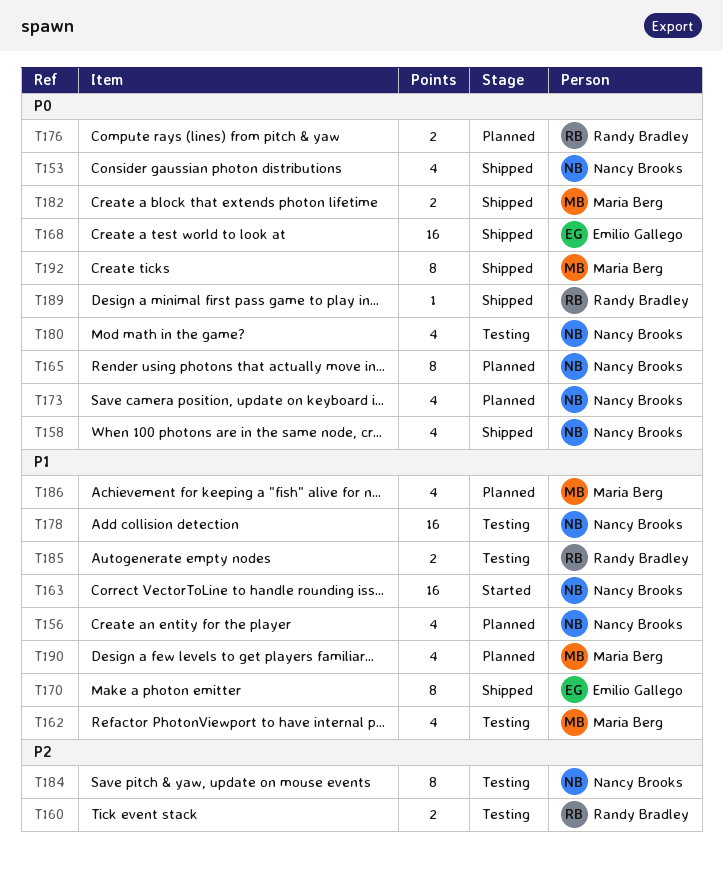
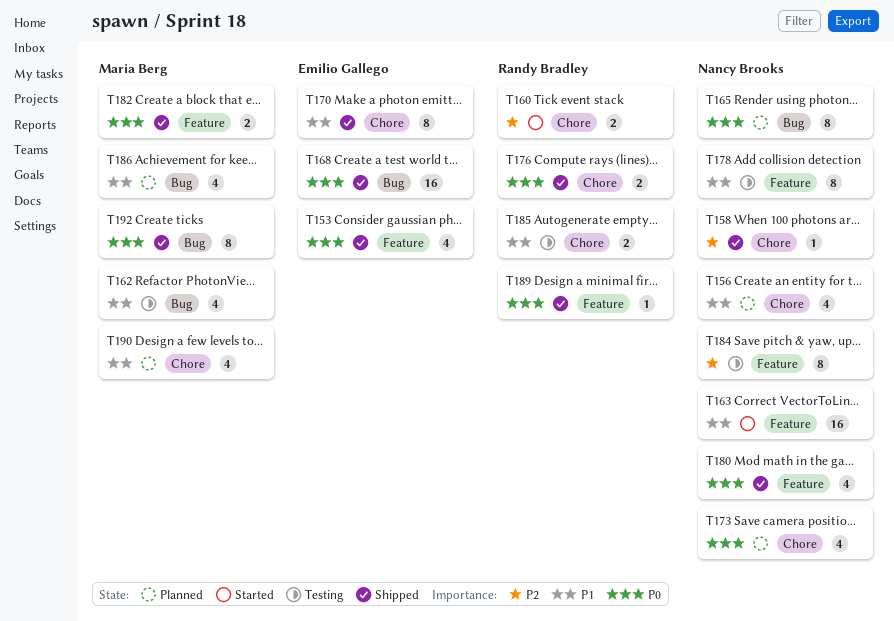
T153, owner: Nancy Brooks -> Emilio Gallego
T158, priority: P0 -> P2
T158, estimate: 4 -> 1
T160, status: Testing -> Started
T176, status: Planned -> Shipped
T178, estimate: 16 -> 8
T180, status: Testing -> Shipped

